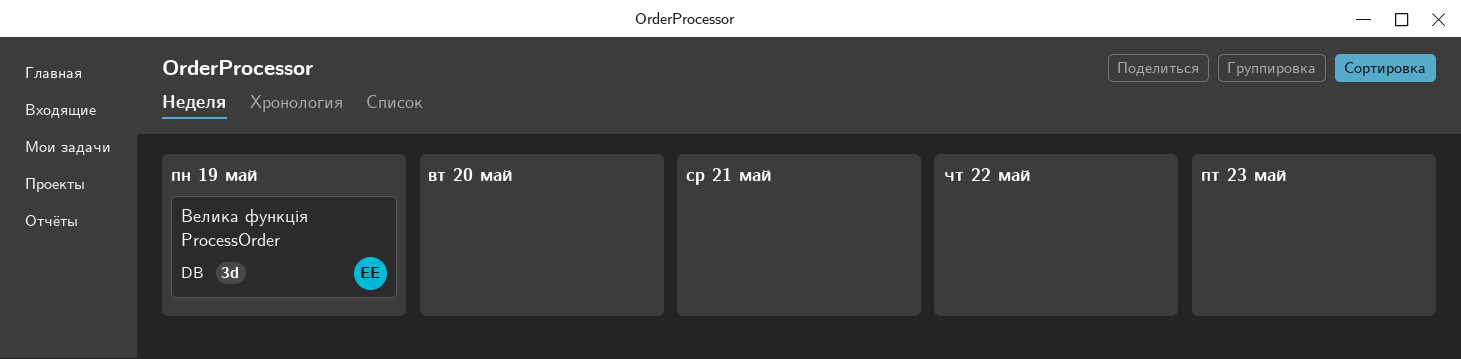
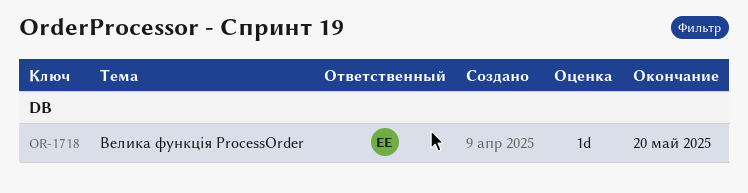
Велика функція ProcessOrder, estimate: 3d -> 1d
Велика функція ProcessOrder, due: May 19 -> May 20

